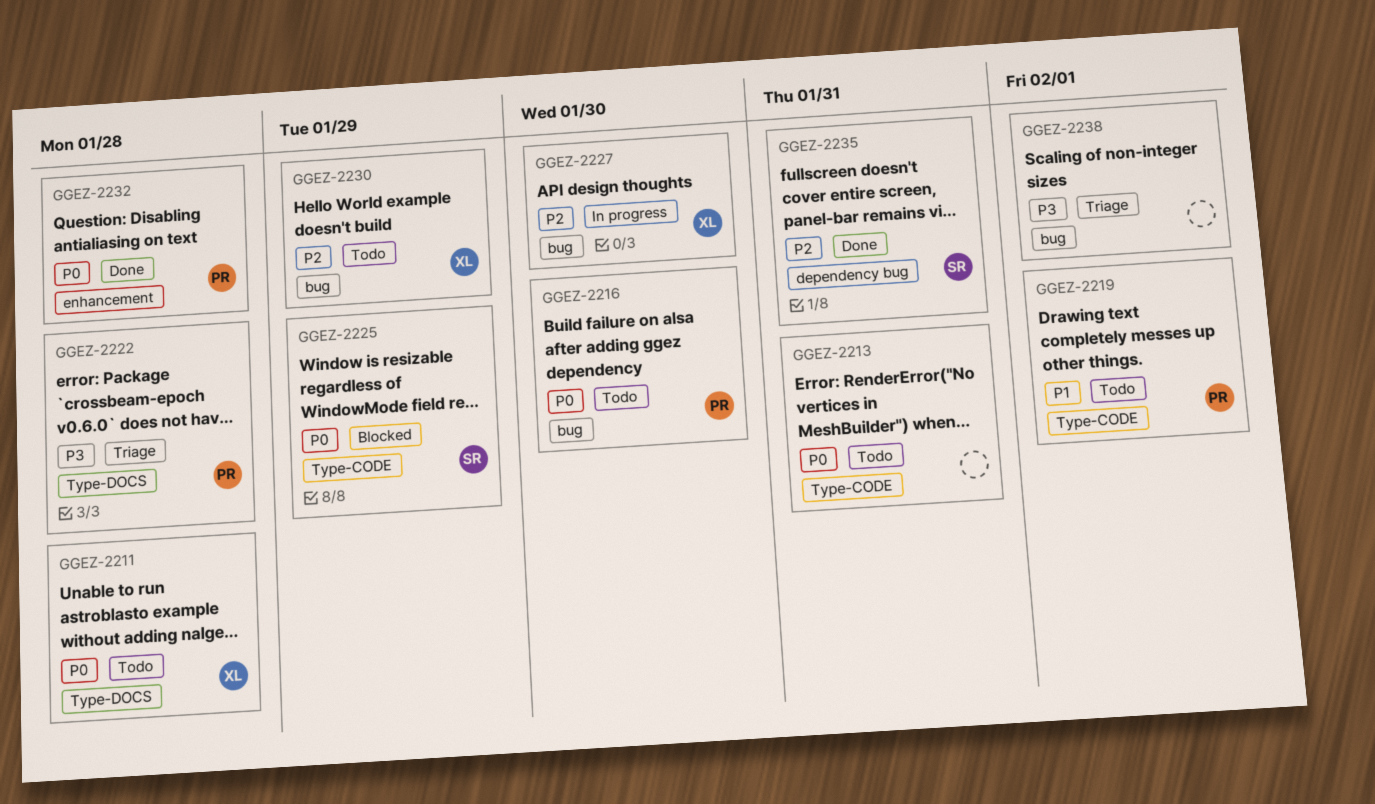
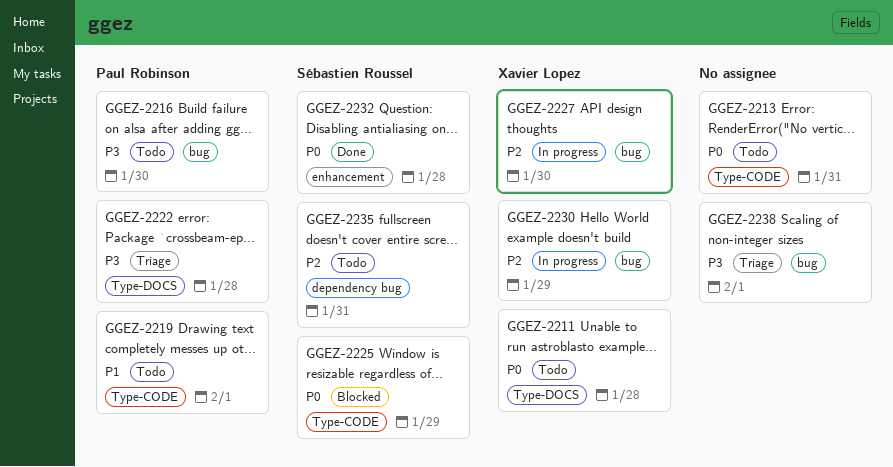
GGEZ-2216, priority: P0 -> P3
GGEZ-2230, status: Todo -> In progress
GGEZ-2232, owner: Paul Robinson -> Sébastien Roussel
GGEZ-2235, status: Done -> Todo

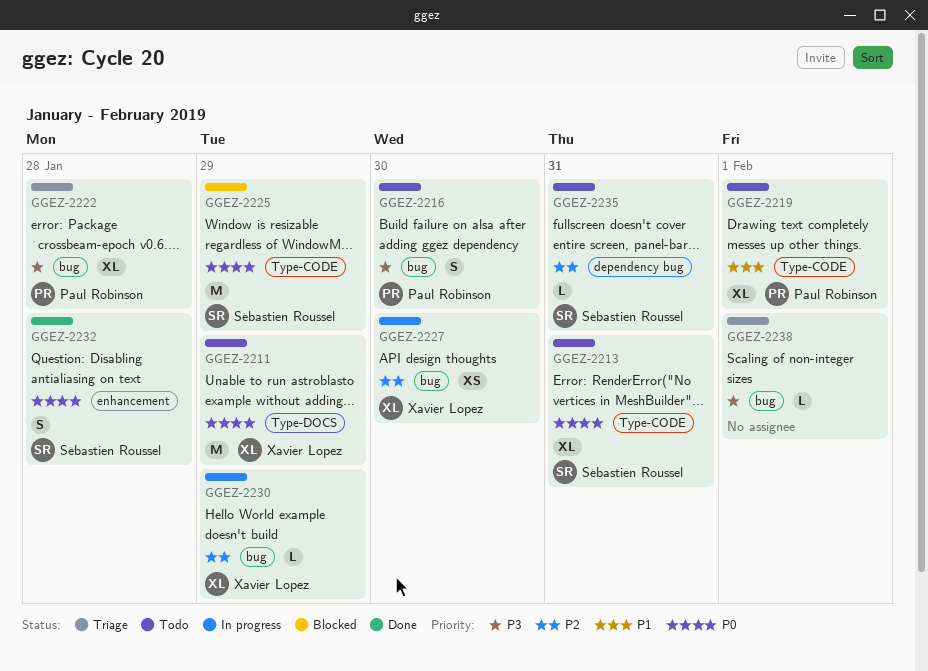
GGEZ-2211, due: Jan 28 -> Jan 29
GGEZ-2213, owner: none -> Sébastien Roussel
GGEZ-2222, label: Type-DOCS -> bug

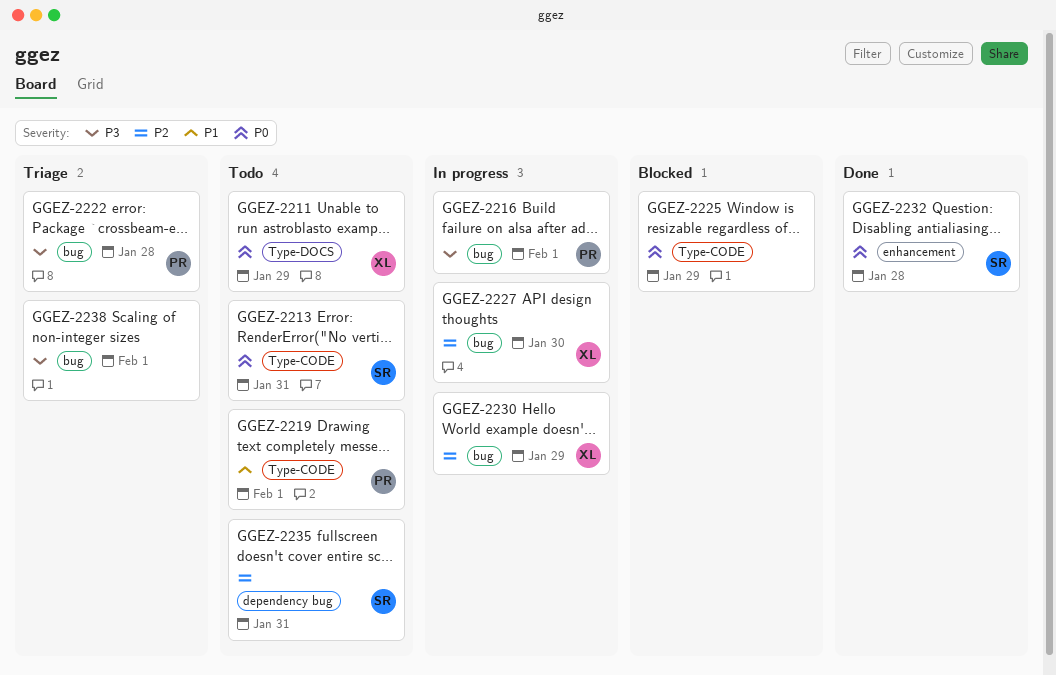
GGEZ-2216, status: Todo -> In progress
GGEZ-2216, due: Jan 30 -> Feb 1
GGEZ-2225, owner: Sébastien Roussel -> none

